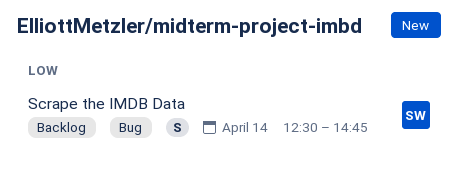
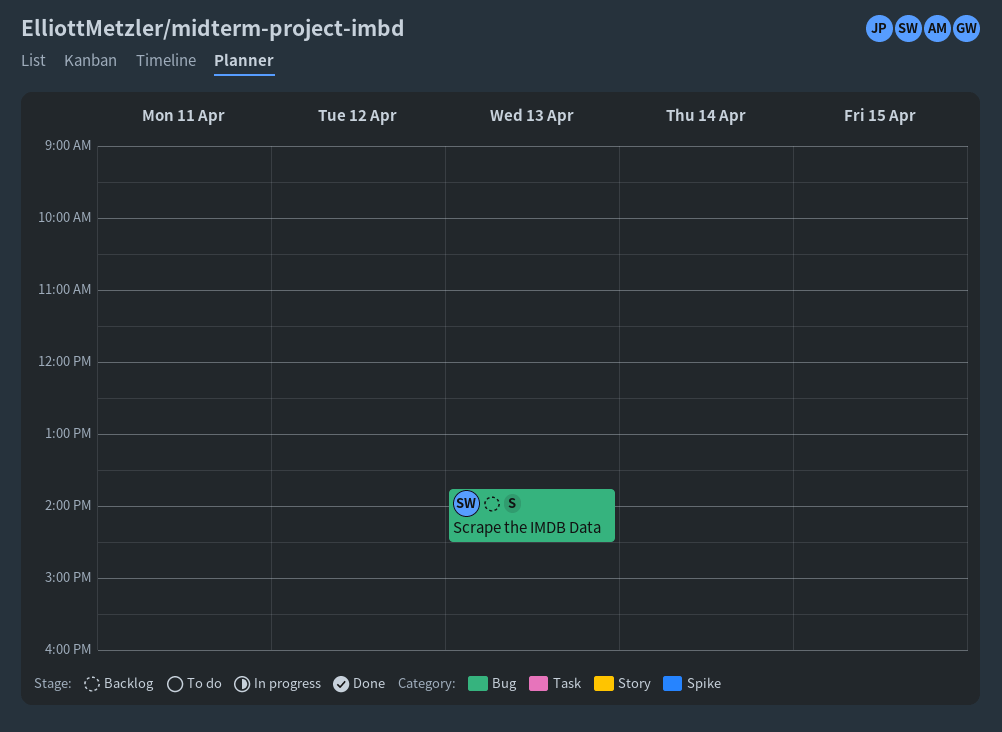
Scrape the IMDB Data, day: Apr 14 -> Apr 13
Scrape the IMDB Data, begins: 12:30 -> 13:45
Scrape the IMDB Data, ends: 14:45 -> 14:30

